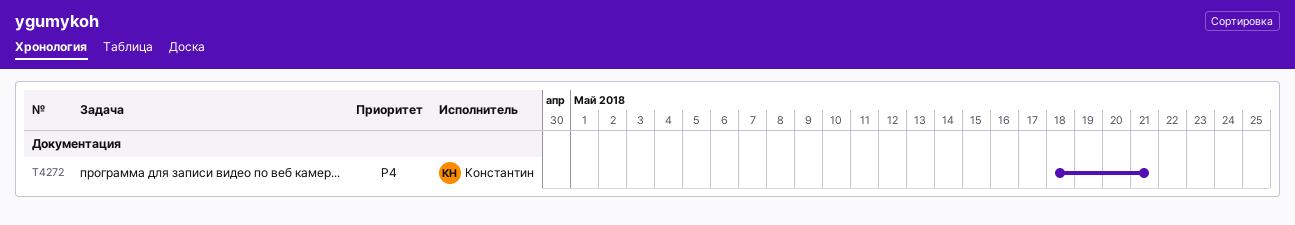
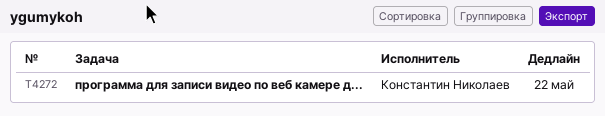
T4272, due: May 21 -> May 22

